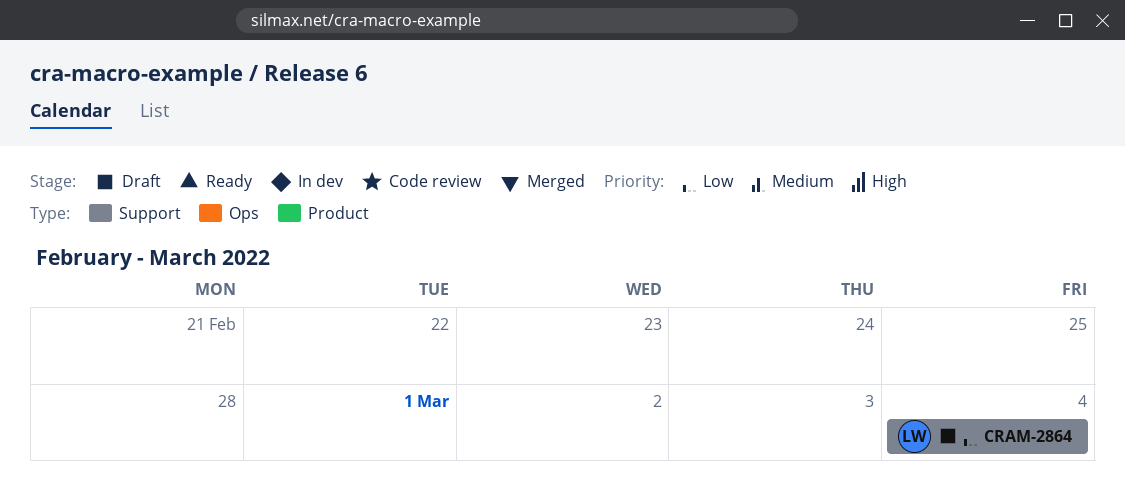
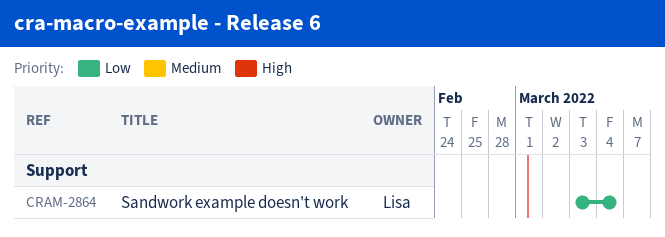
CRAM-2864, start: Mar 4 -> Mar 3

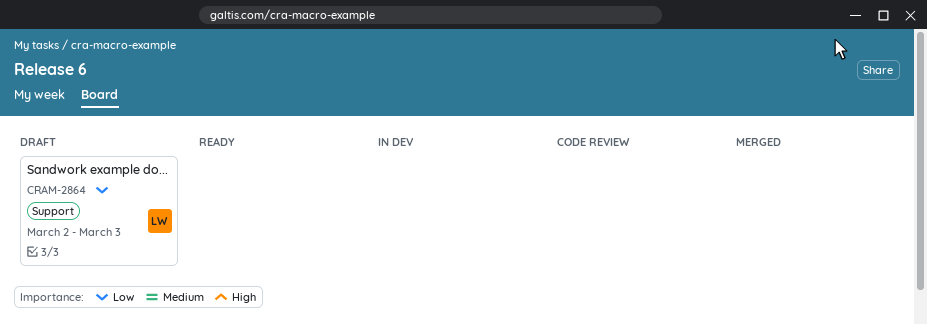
CRAM-2864, start: Mar 3 -> Mar 2
CRAM-2864, due: Mar 4 -> Mar 3

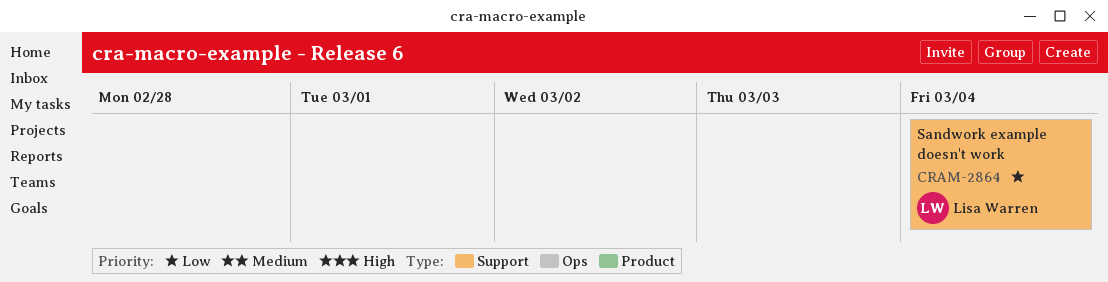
CRAM-2864, due: Mar 3 -> Mar 4

